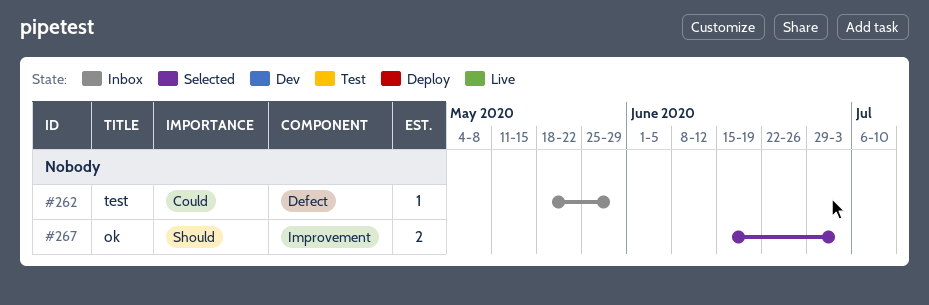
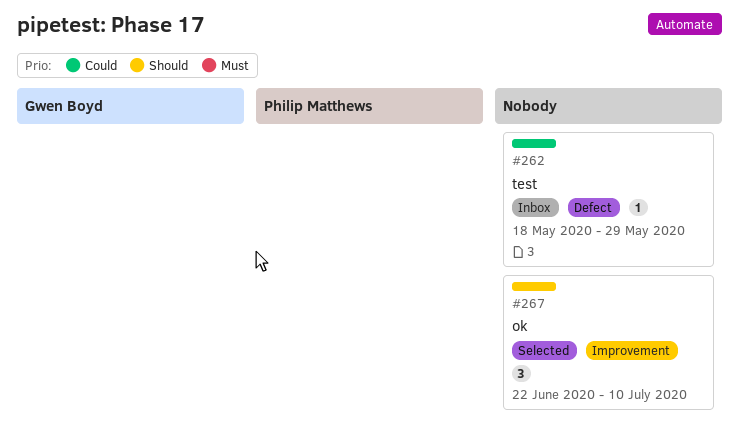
#267, estimate: 2 -> 3
#267, start: Jun 15 -> Jun 22
#267, due: Jul 3 -> Jul 10

